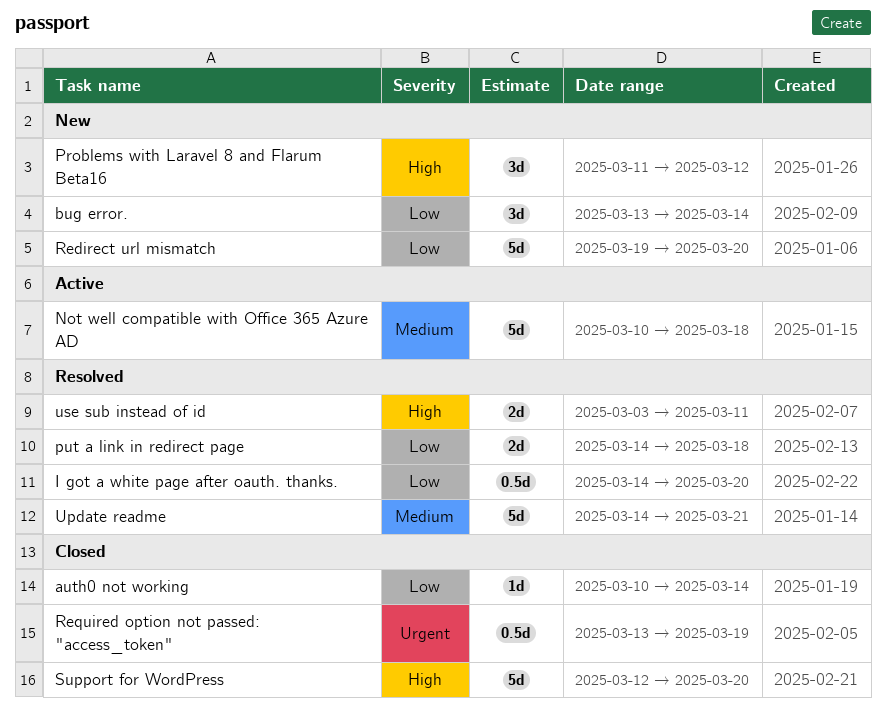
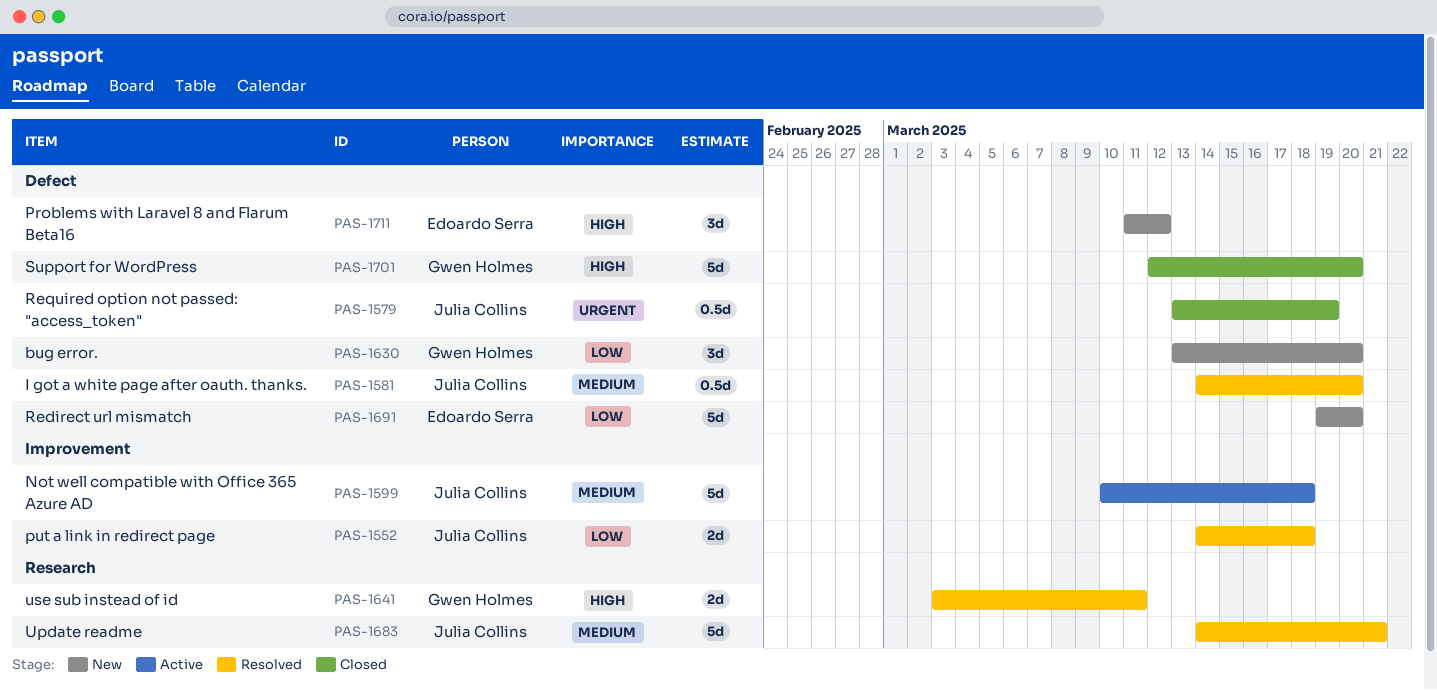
auth0 not working: present -> none
bug error., due: Mar 14 -> Mar 20
I got a white page after oauth. thanks., priority: Low -> Medium

